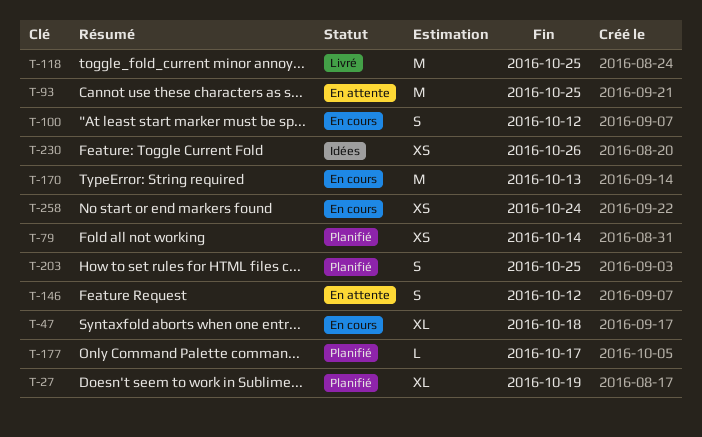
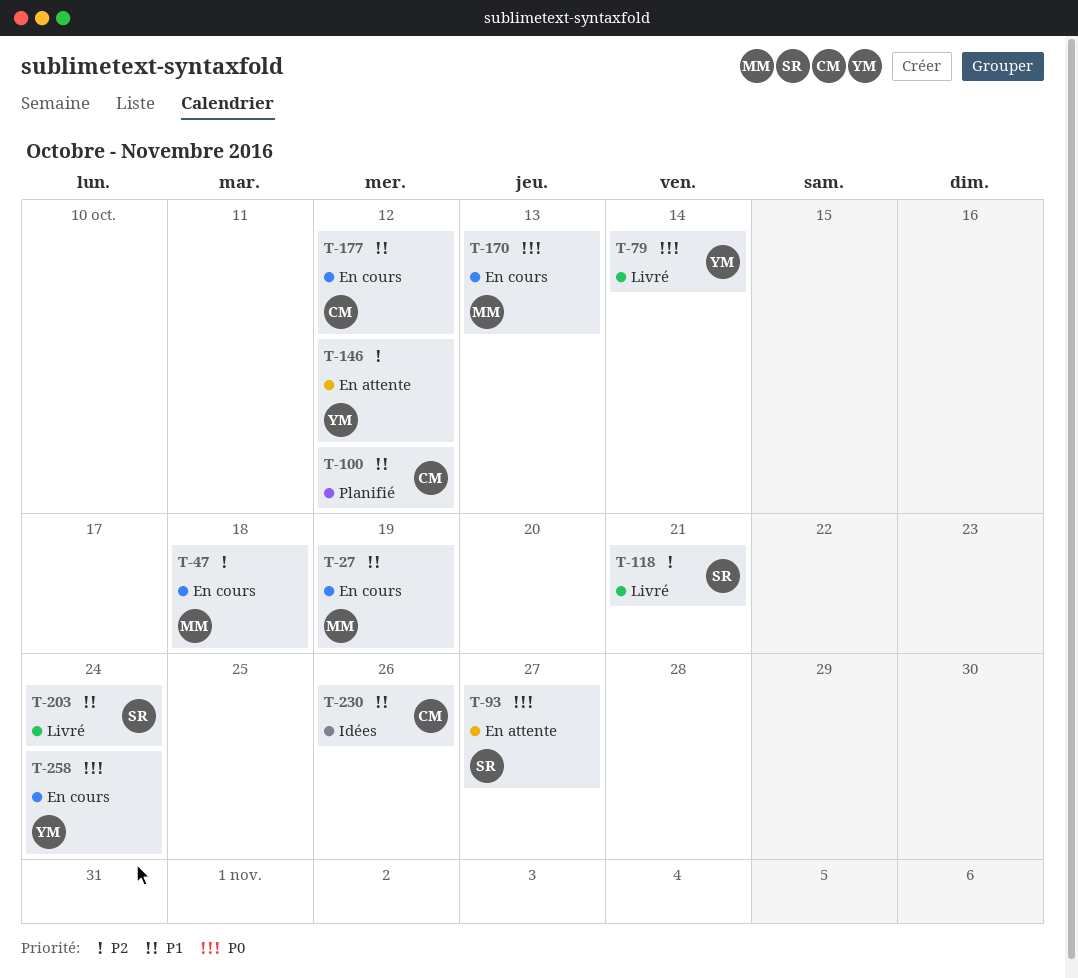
T-27, status: Planifié -> En cours
T-79, status: Planifié -> Livré
T-93, due: Oct 25 -> Oct 27
T-100, status: En cours -> Planifié
T-118, due: Oct 25 -> Oct 21
T-177, status: Planifié -> En cours
T-177, due: Oct 17 -> Oct 12
T-203, status: Planifié -> Livré
T-203, due: Oct 25 -> Oct 24

